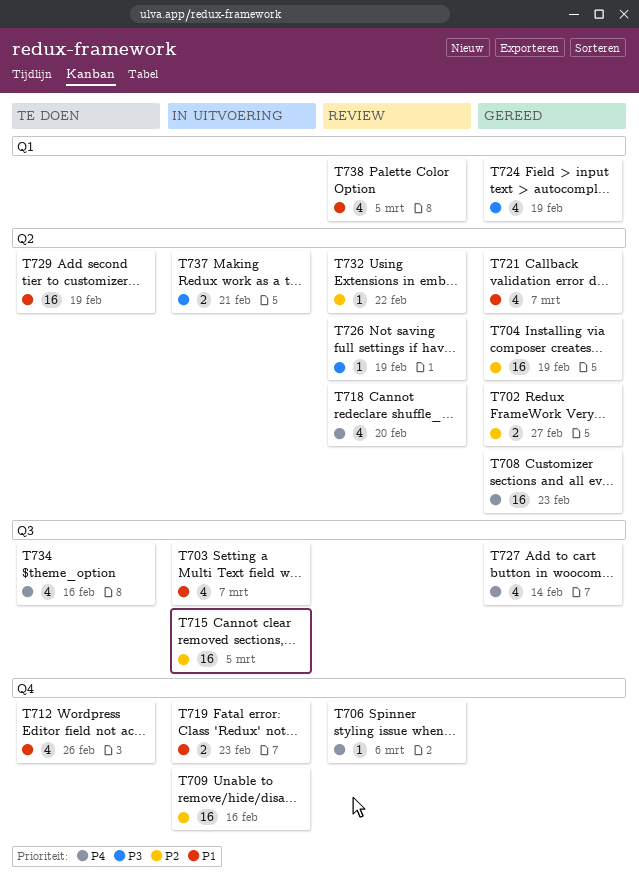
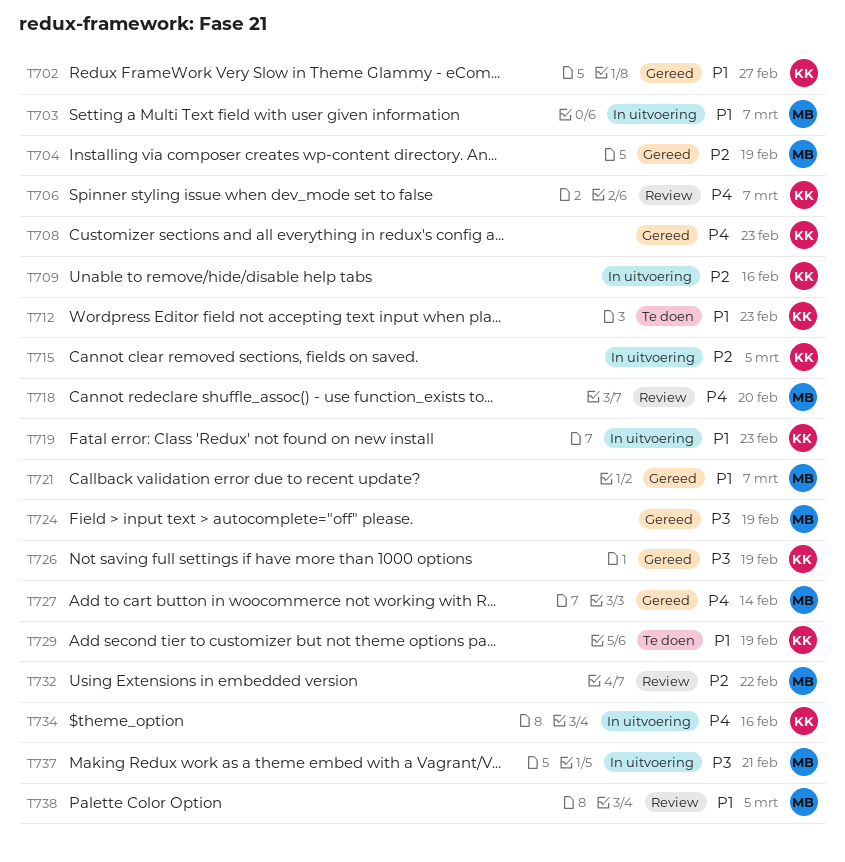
T702, priority: P2 -> P1
T706, due: Mar 6 -> Mar 7
T712, due: Feb 26 -> Feb 23
T726, status: Review -> Gereed
T734, status: Te doen -> In uitvoering

